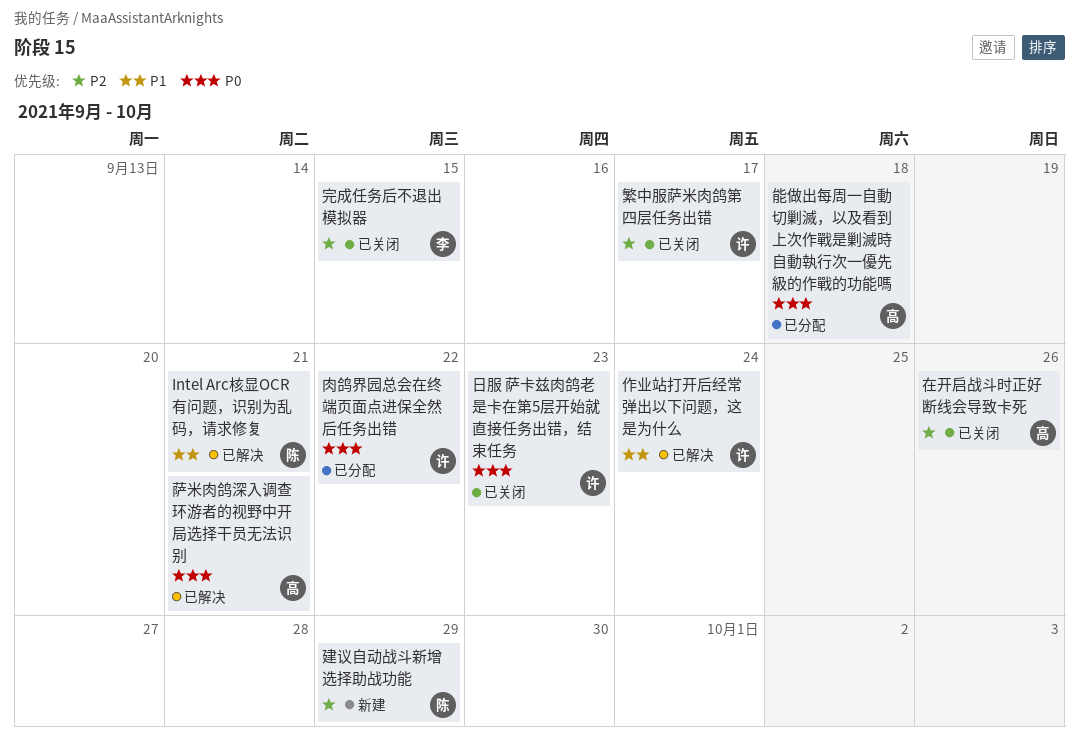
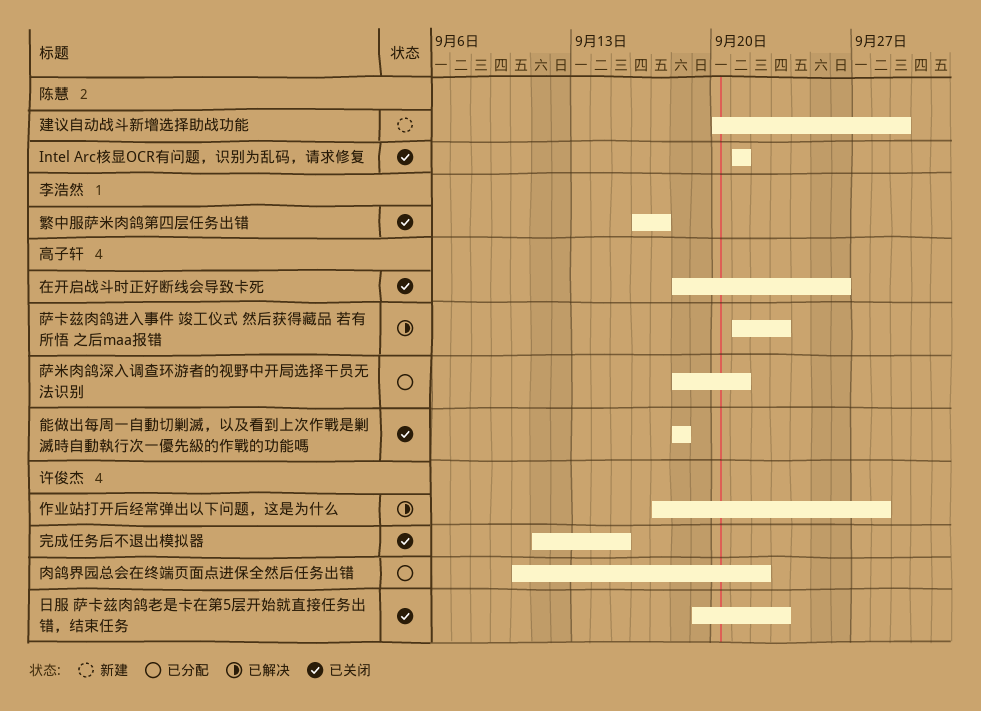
Intel Arc核显OCR有问题，识别为乱码，请求修复, status: 已解决 -> 已关闭
作业站打开后经常弹出以下问题，这是为什么, due: Sep 24 -> Sep 28
完成任务后不退出模拟器, owner: 李浩然 -> 许俊杰
繁中服萨米肉鸽第四层任务出错, owner: 许俊杰 -> 李浩然
能做出每周一自動切剿滅，以及看到上次作戰是剿滅時自動執行次一優先級的作戰的功能嗎, status: 已分配 -> 已关闭
萨卡兹肉鸽进入事件 竣工仪式 然后获得藏品 若有所悟 之后maa报错: none -> present
萨米肉鸽深入调查环游者的视野中开局选择干员无法识别, status: 已解决 -> 已分配

